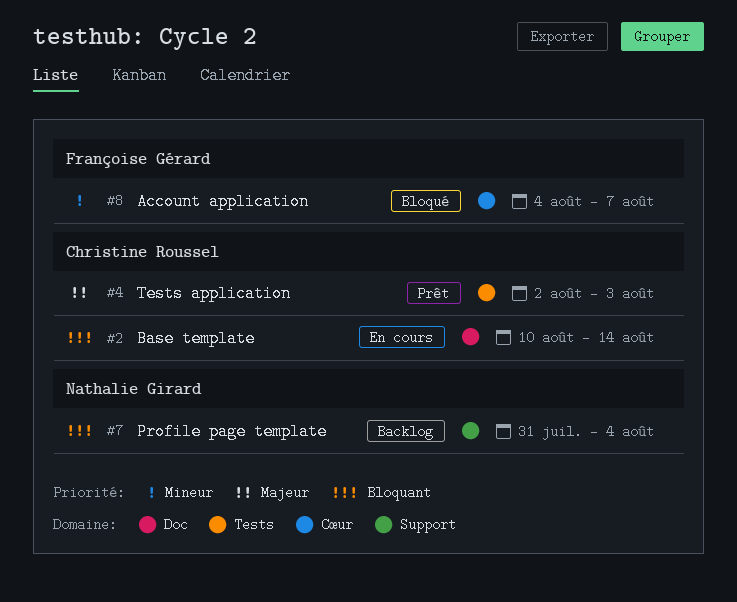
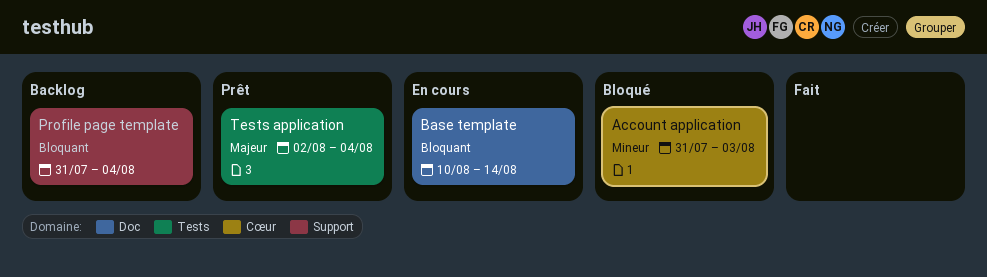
Account application, start: Aug 4 -> Jul 31
Account application, due: Aug 7 -> Aug 3
Tests application, due: Aug 3 -> Aug 4

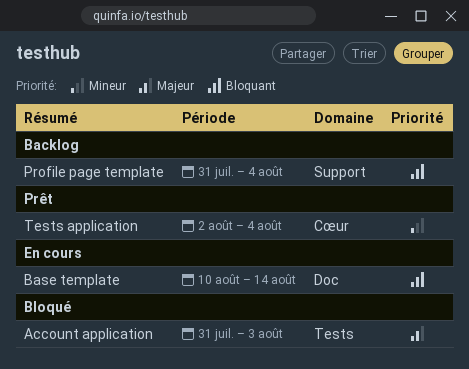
Account application, priority: Mineur -> Majeur
Account application, label: Cœur -> Tests
Tests application, priority: Majeur -> Mineur
Tests application, label: Tests -> Cœur

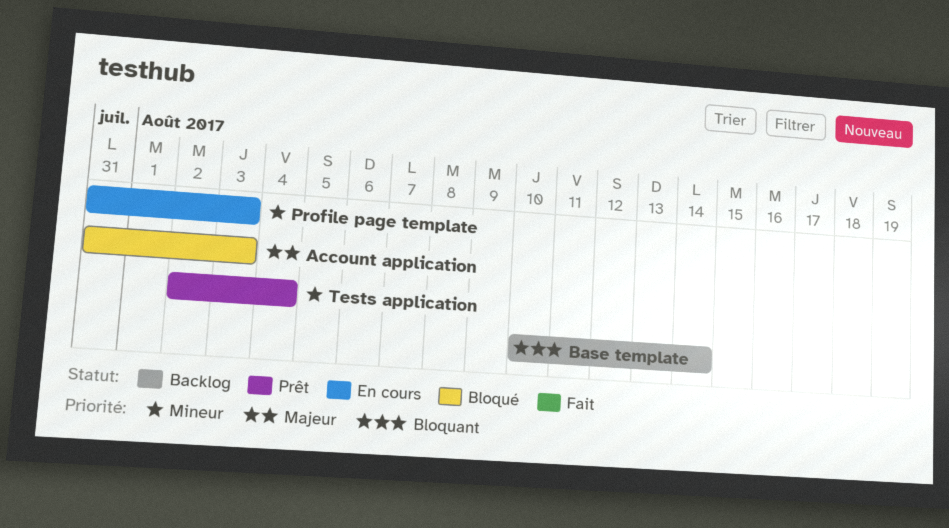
Base template, status: En cours -> Backlog
Profile page template, status: Backlog -> En cours
Profile page template, priority: Bloquant -> Mineur
Profile page template, due: Aug 4 -> Aug 3

